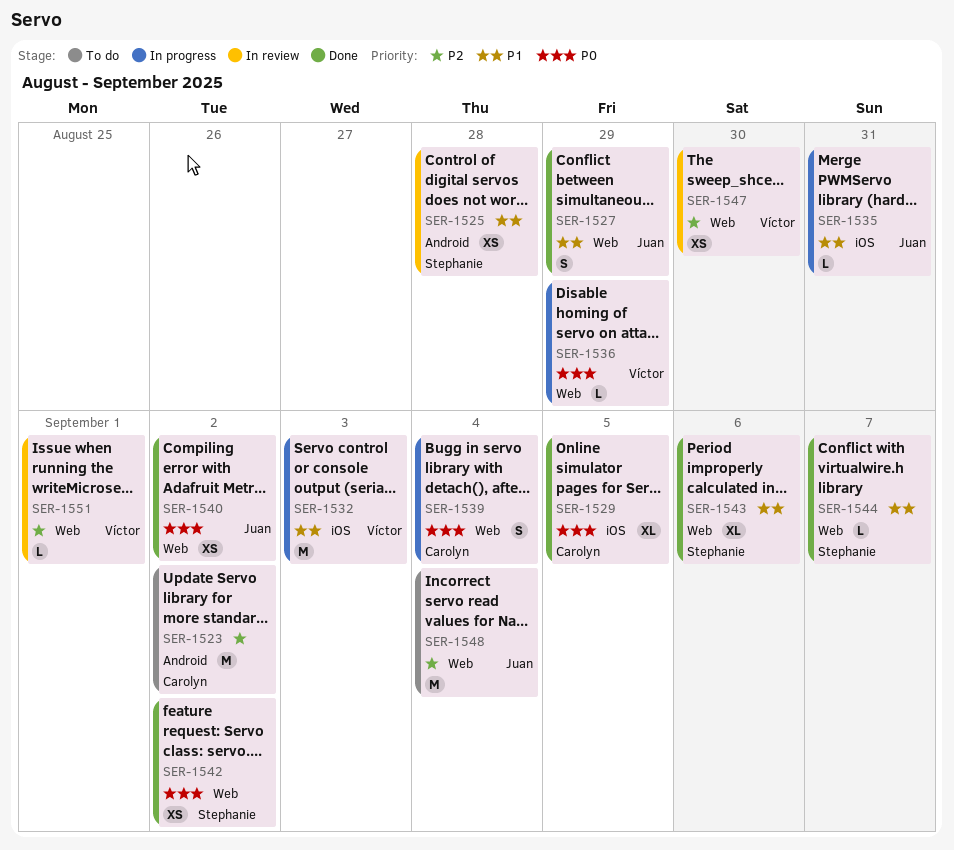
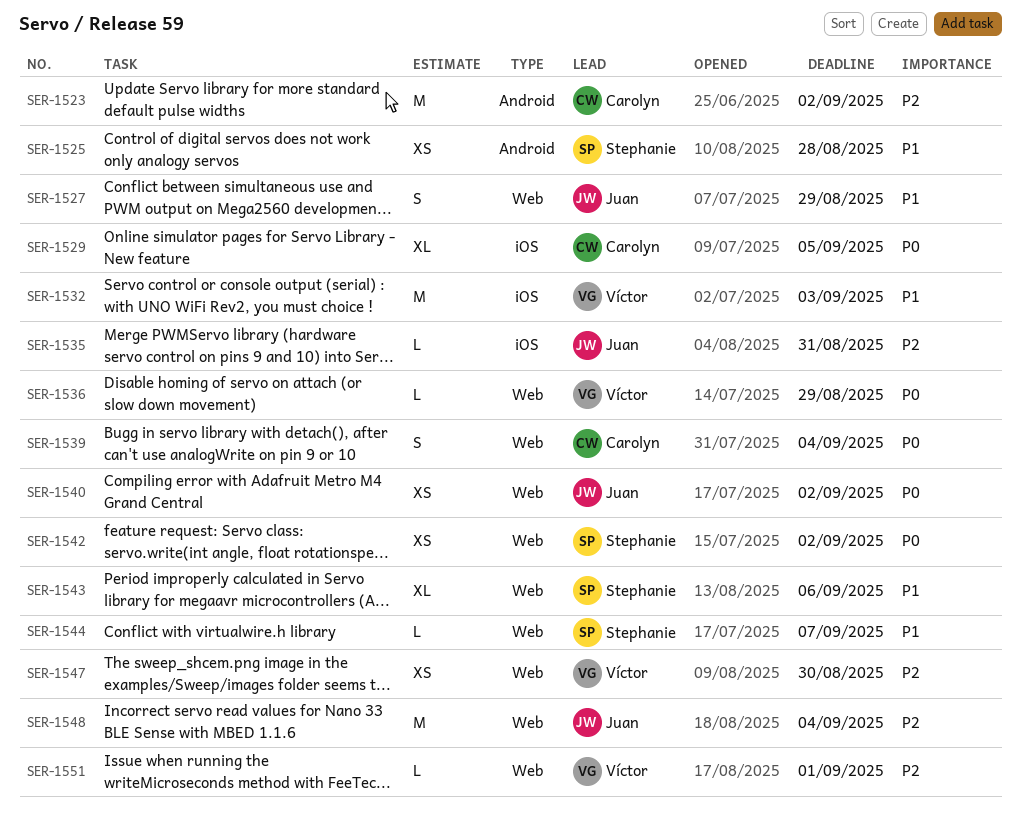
SER-1535, priority: P1 -> P2

